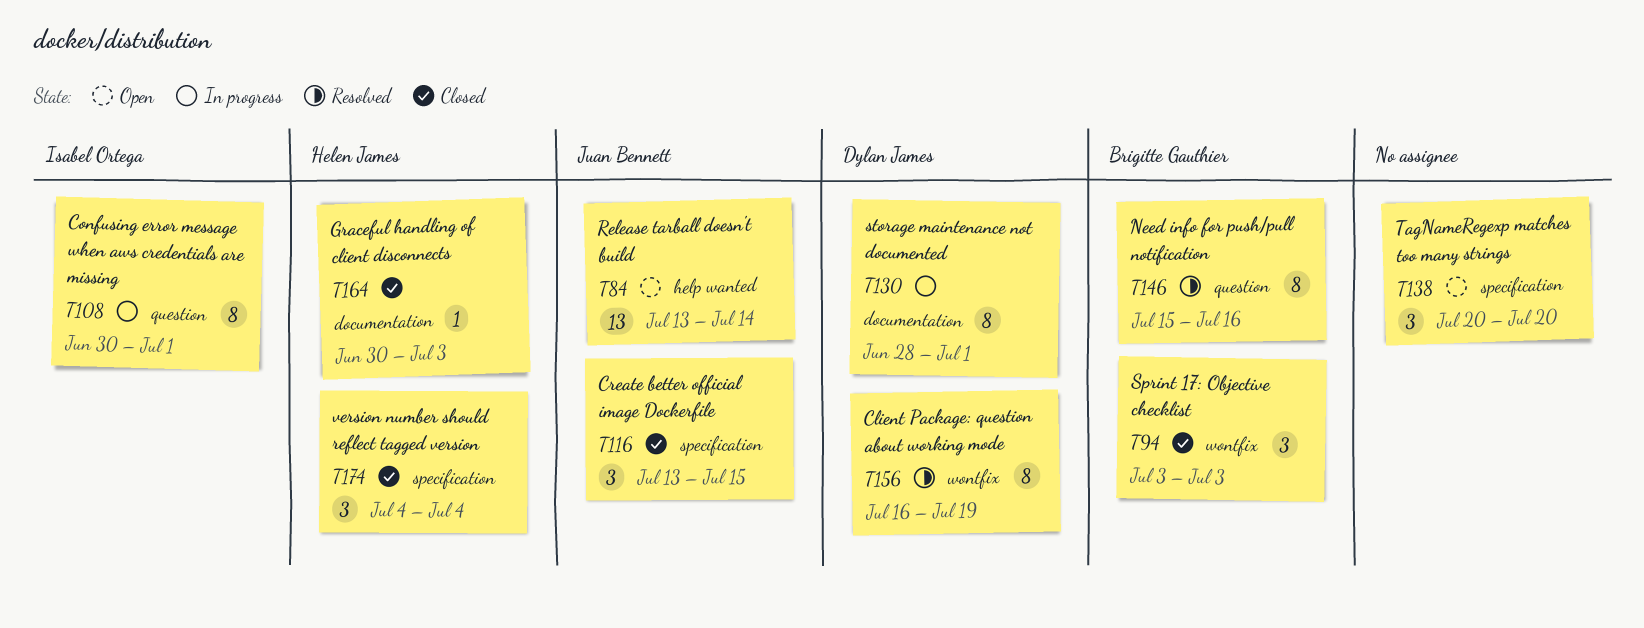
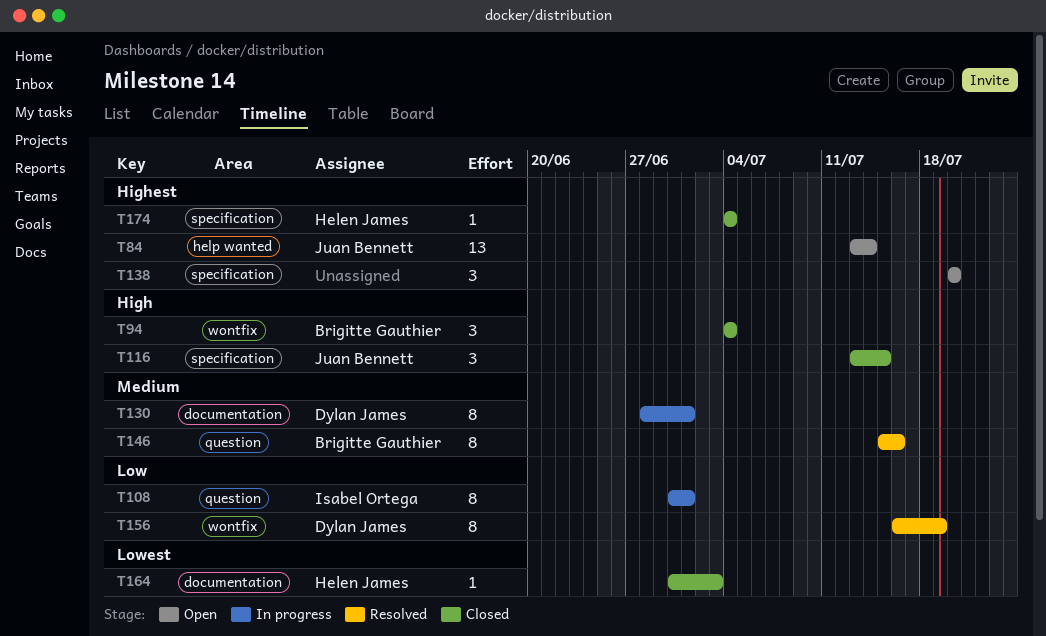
T94, start: Jul 3 -> Jul 4
T94, due: Jul 3 -> Jul 4
T174, estimate: 3 -> 1

